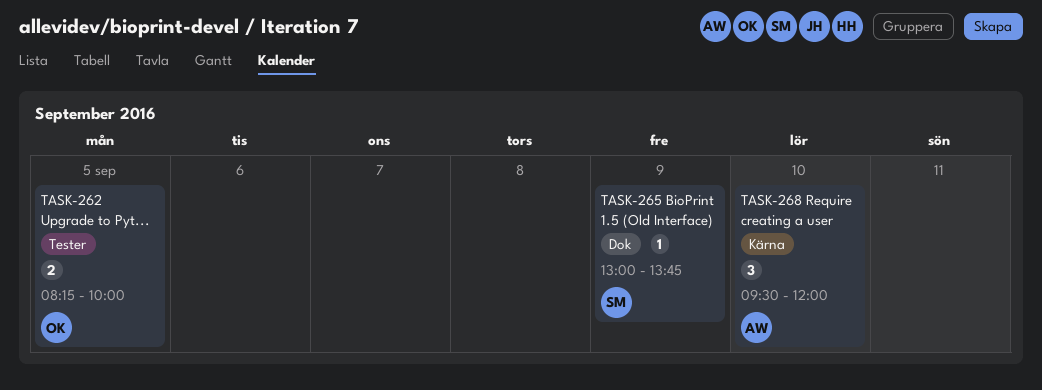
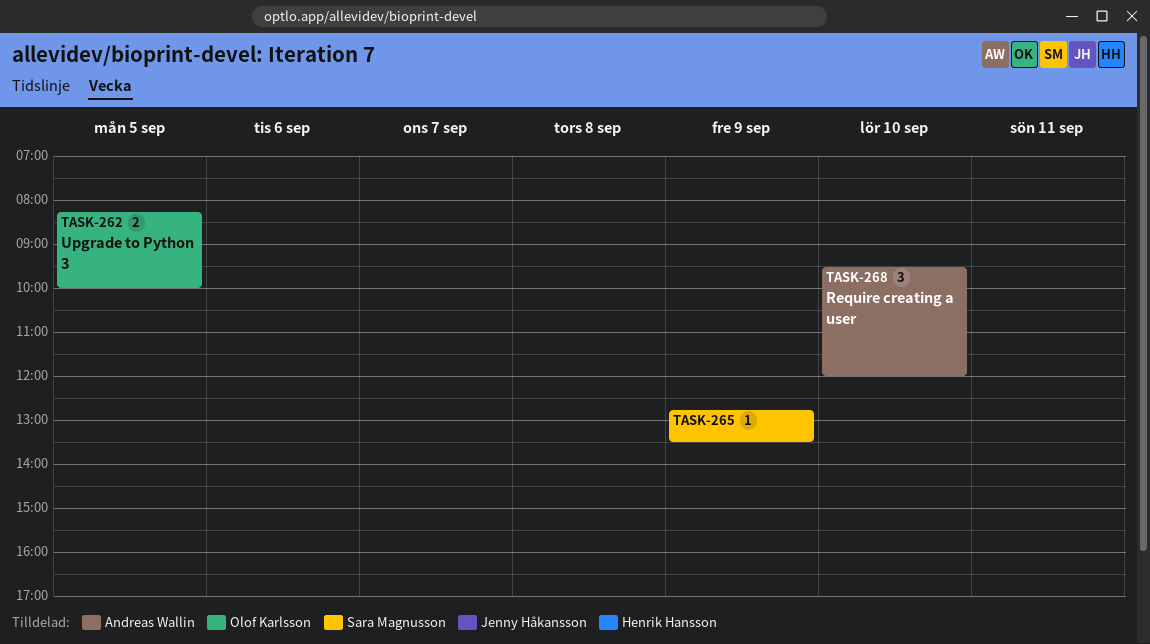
TASK-265, begins: 13:00 -> 12:45
TASK-265, ends: 13:45 -> 13:30

